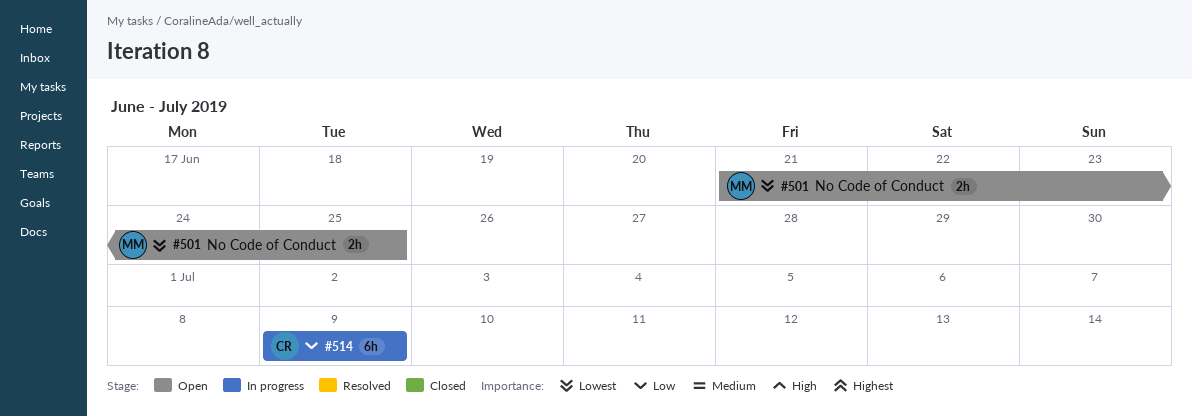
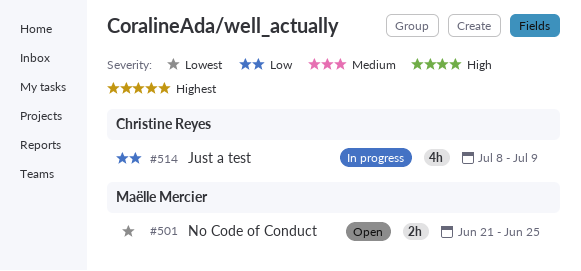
#514, estimate: 6h -> 4h
#514, start: Jul 9 -> Jul 8

